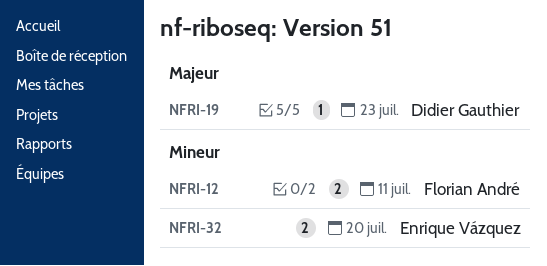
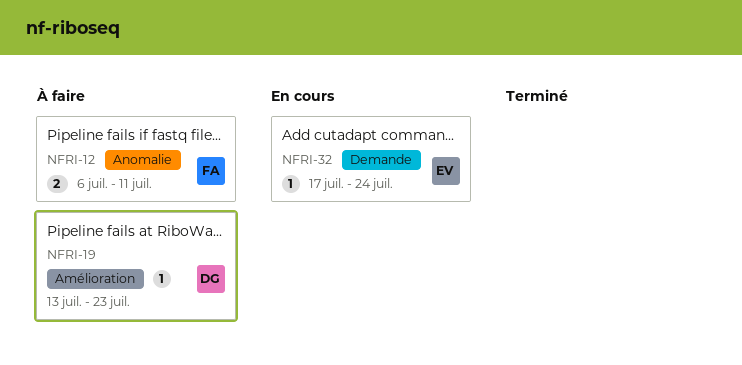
NFRI-32, estimate: 2 -> 1
NFRI-32, due: Jul 20 -> Jul 24

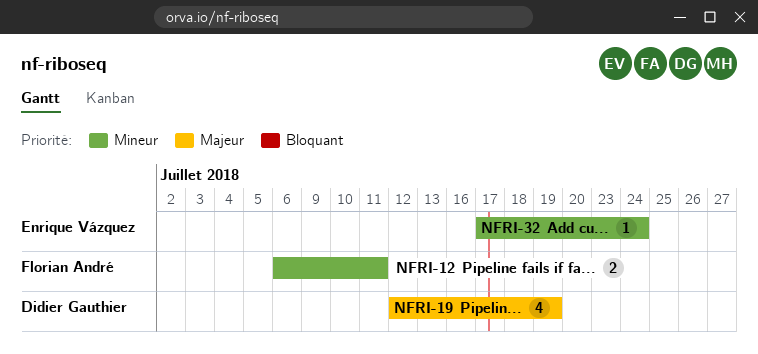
NFRI-19, estimate: 1 -> 4
NFRI-19, start: Jul 13 -> Jul 12
NFRI-19, due: Jul 23 -> Jul 19

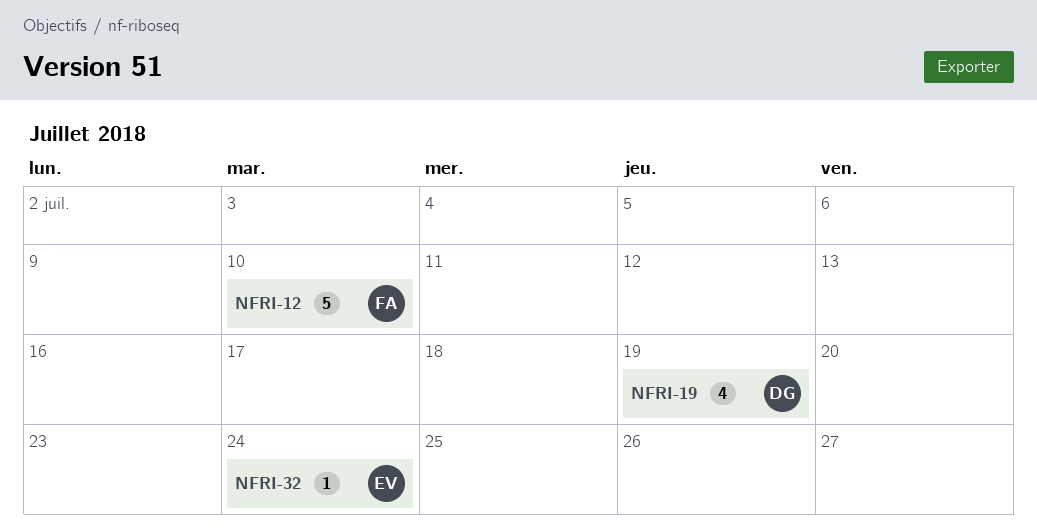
NFRI-12, estimate: 2 -> 5
NFRI-12, due: Jul 11 -> Jul 10

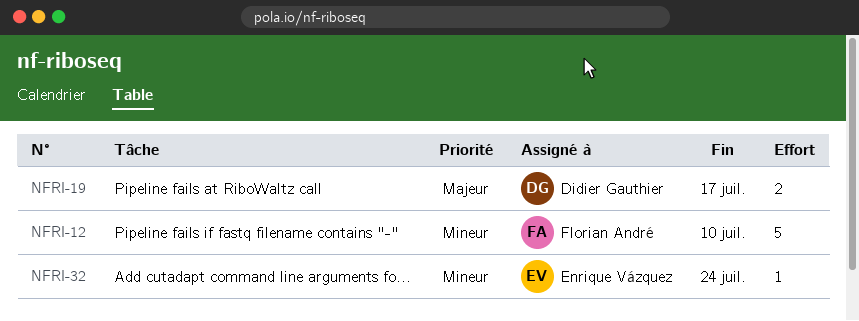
NFRI-19, estimate: 4 -> 2
NFRI-19, due: Jul 19 -> Jul 17

